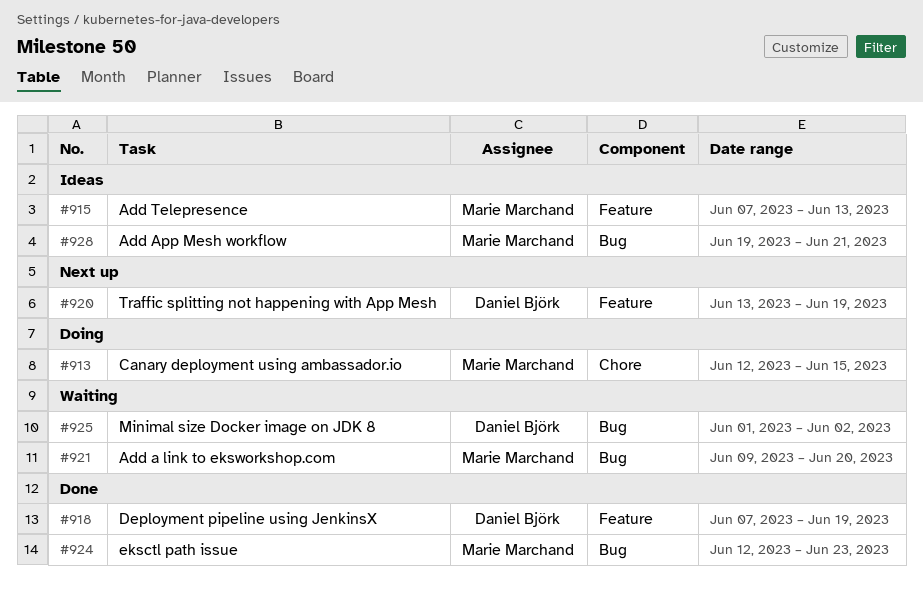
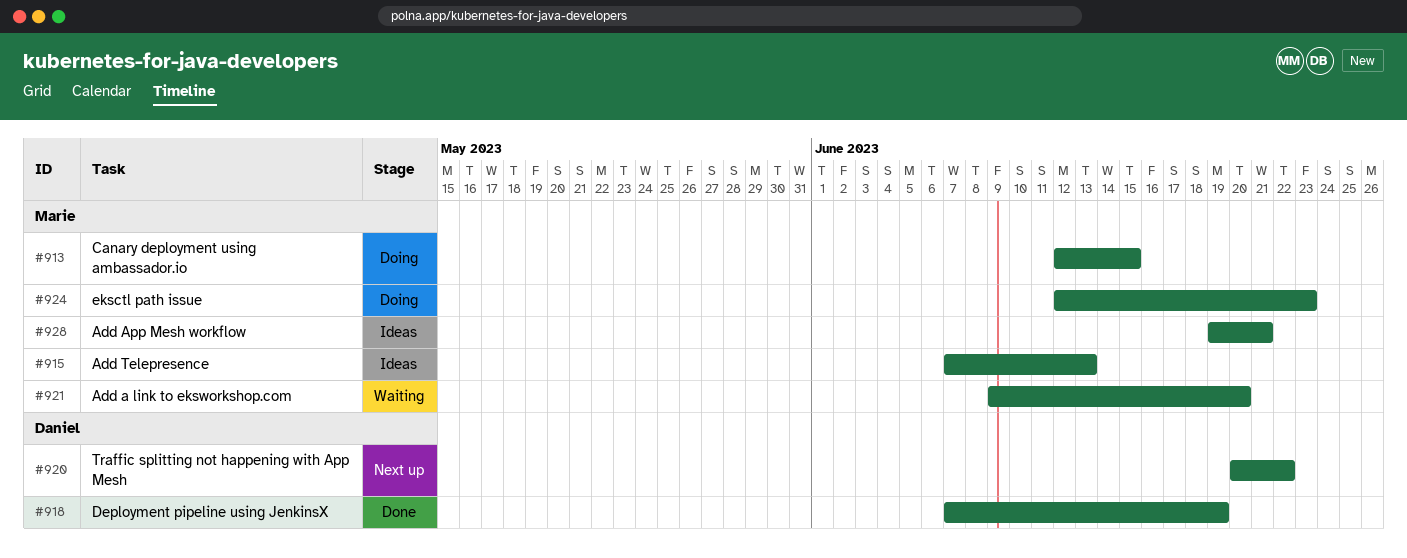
#920, start: Jun 13 -> Jun 20
#920, due: Jun 19 -> Jun 22
#924, status: Done -> Doing
#925: present -> none

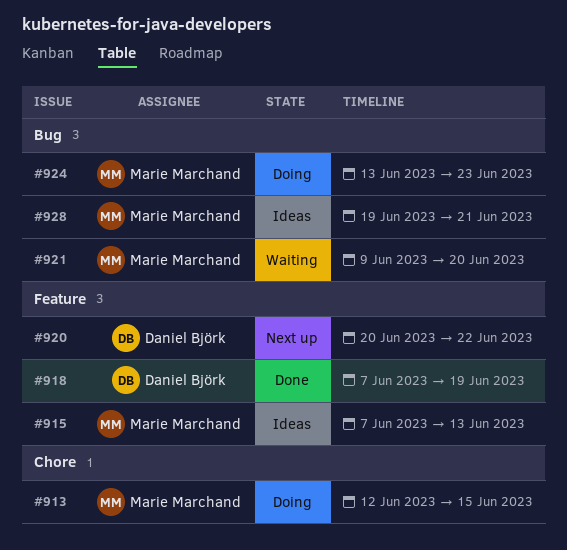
#924, start: Jun 12 -> Jun 13

